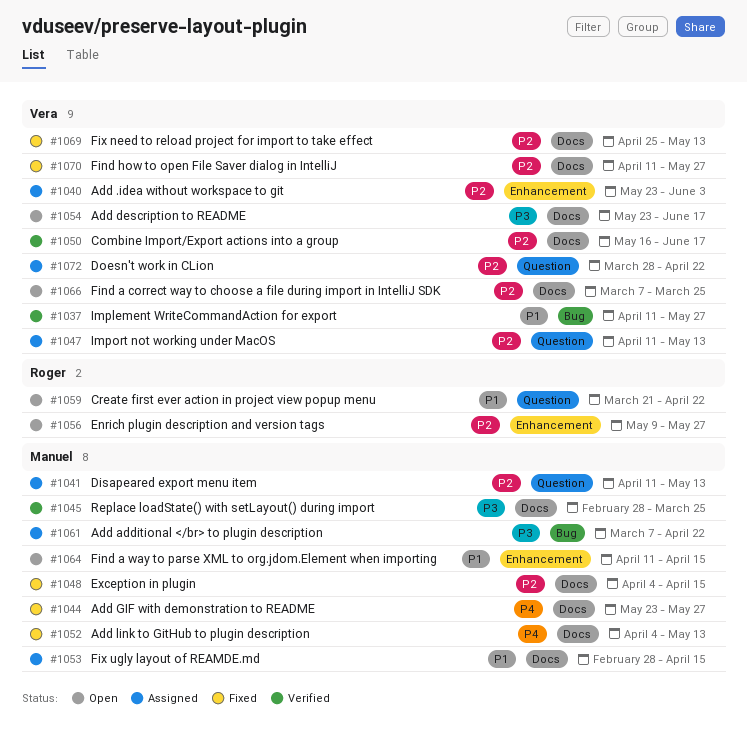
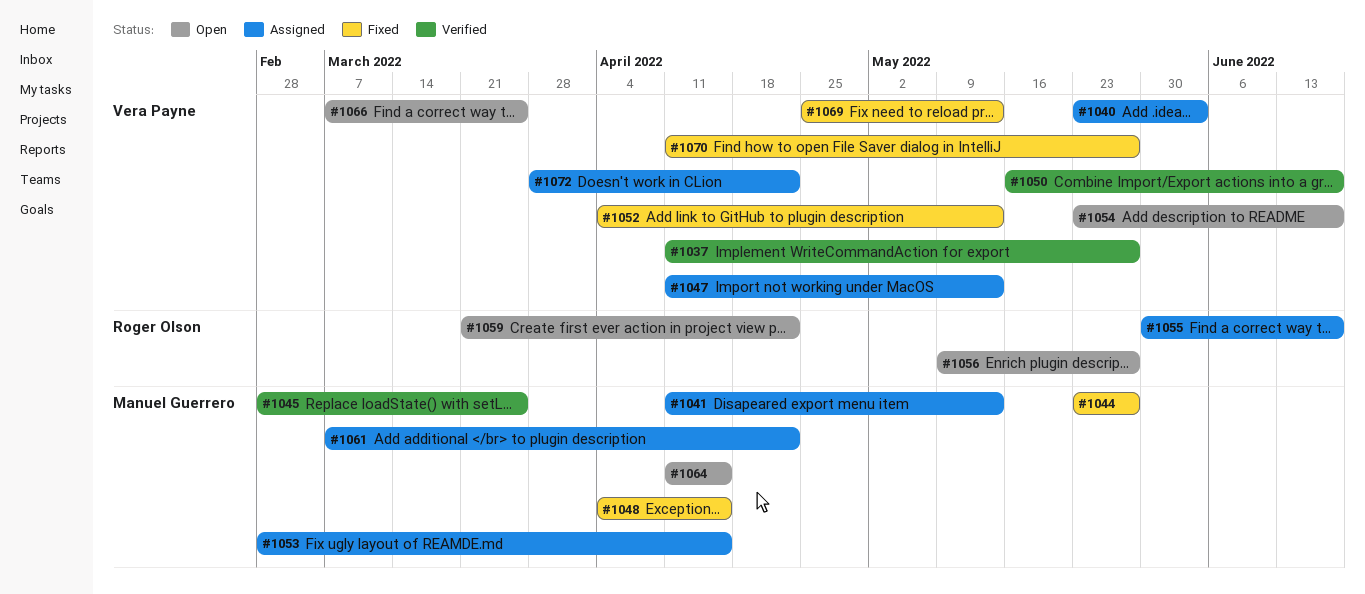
#1052, owner: Manuel Guerrero -> Vera Payne
#1055: none -> present

